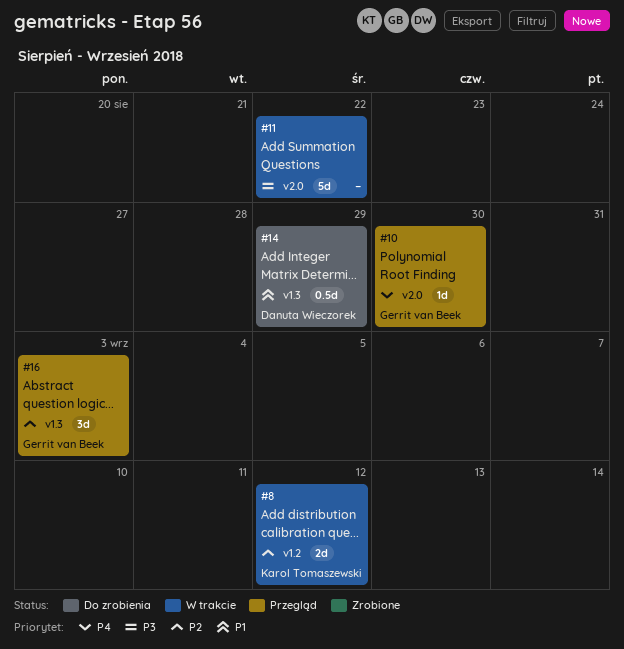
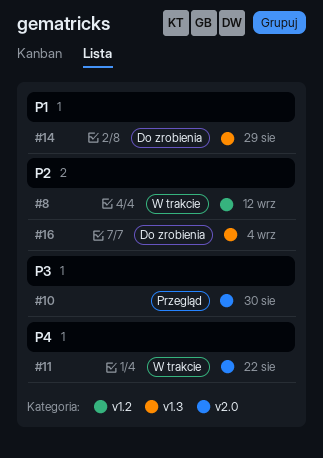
#10, priority: P4 -> P3
#11, priority: P3 -> P4
#16, status: Przegląd -> Do zrobienia
#16, due: Sep 3 -> Sep 4

